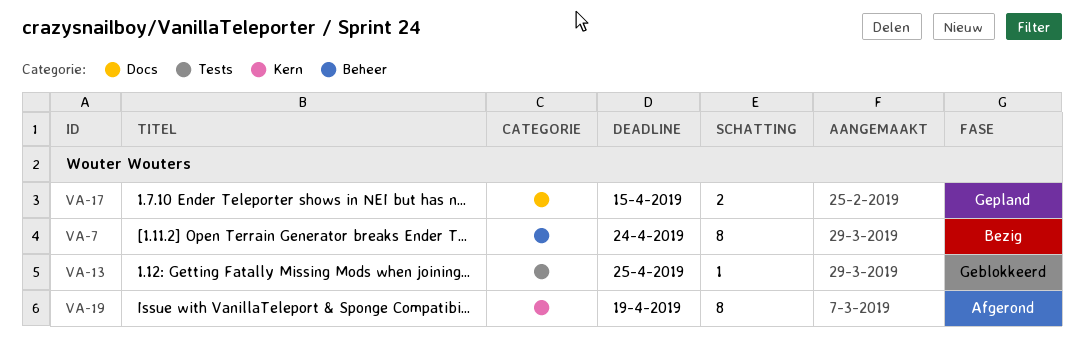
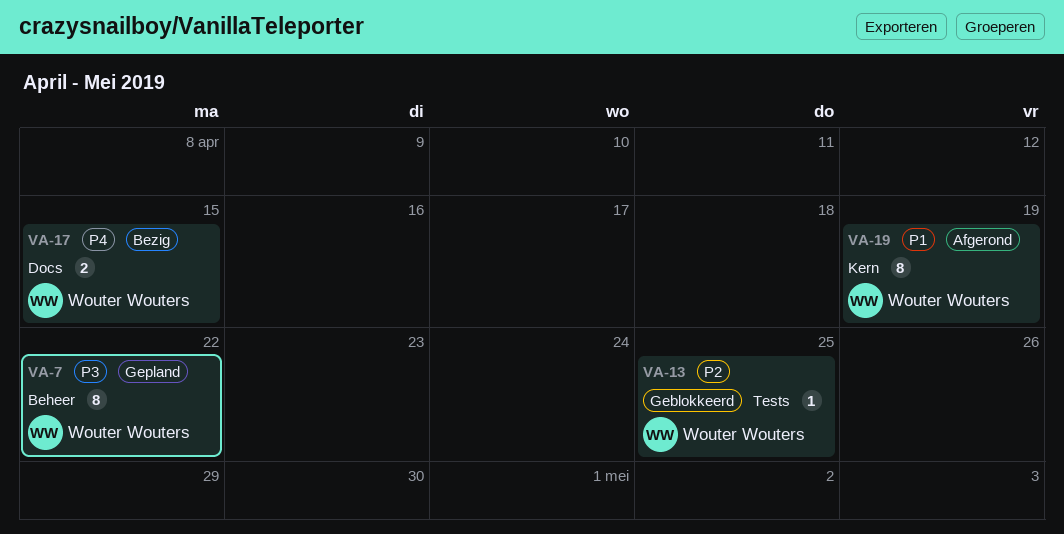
VA-7, status: Bezig -> Gepland
VA-7, due: Apr 24 -> Apr 22
VA-17, status: Gepland -> Bezig

